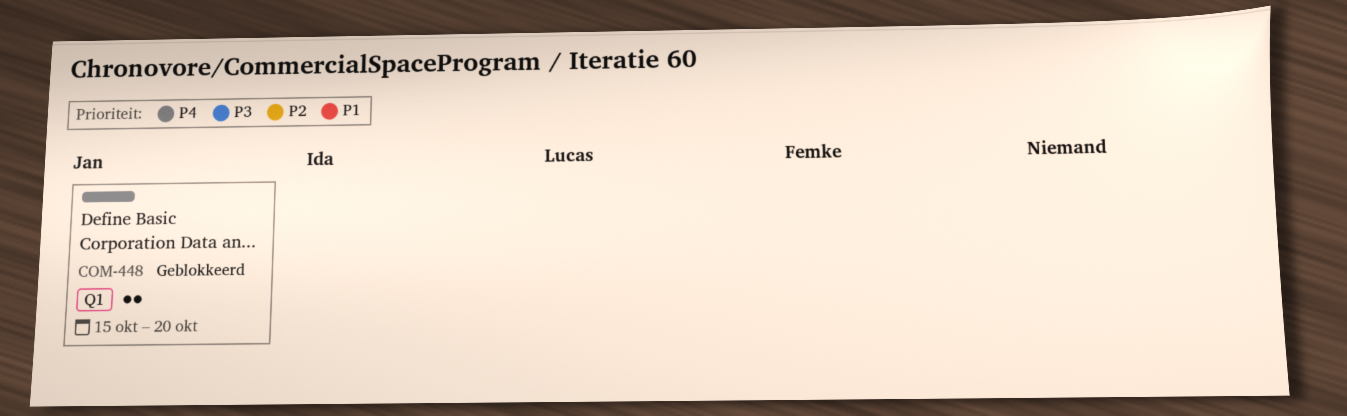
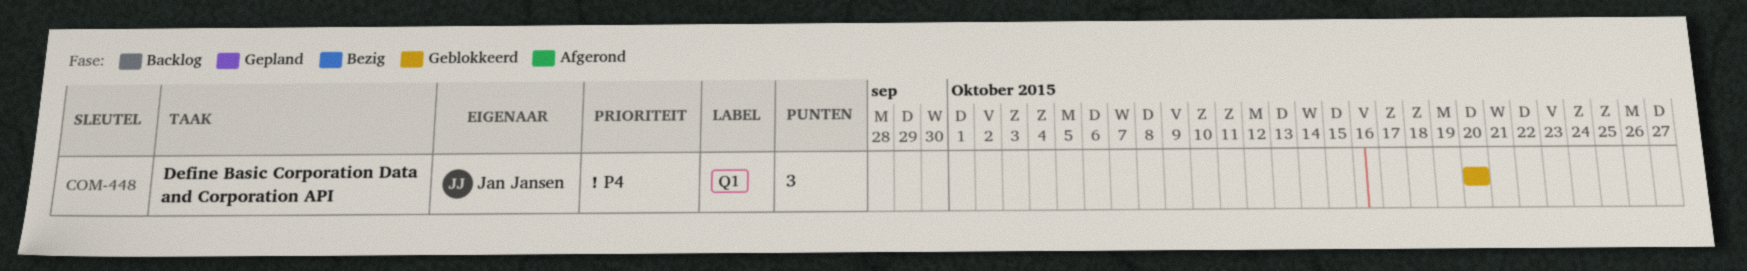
COM-448, estimate: 2 -> 3
COM-448, start: Oct 15 -> Oct 20

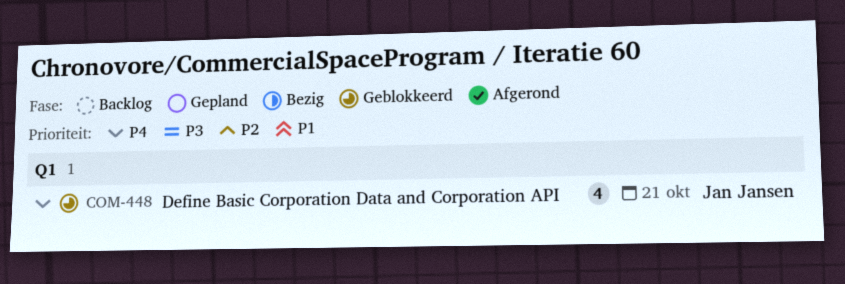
COM-448, estimate: 3 -> 4
COM-448, due: Oct 20 -> Oct 21

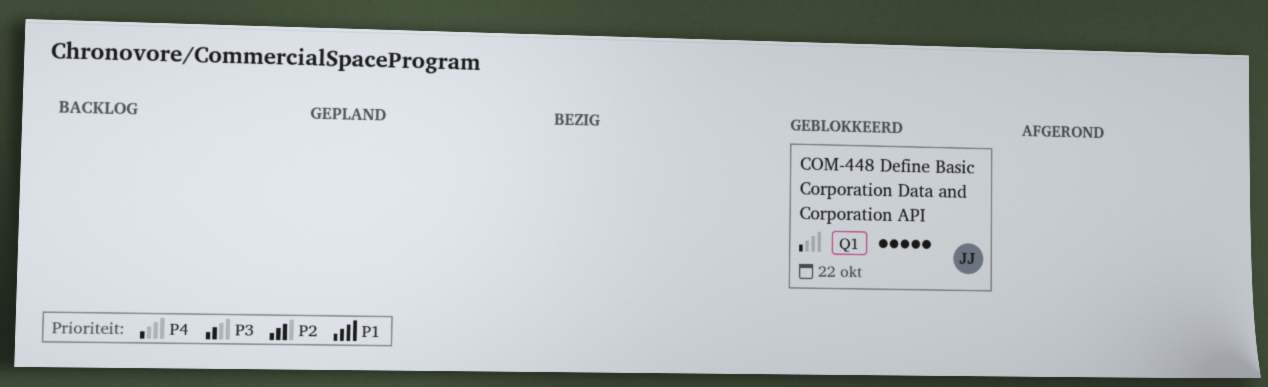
COM-448, estimate: 4 -> 5
COM-448, due: Oct 21 -> Oct 22

